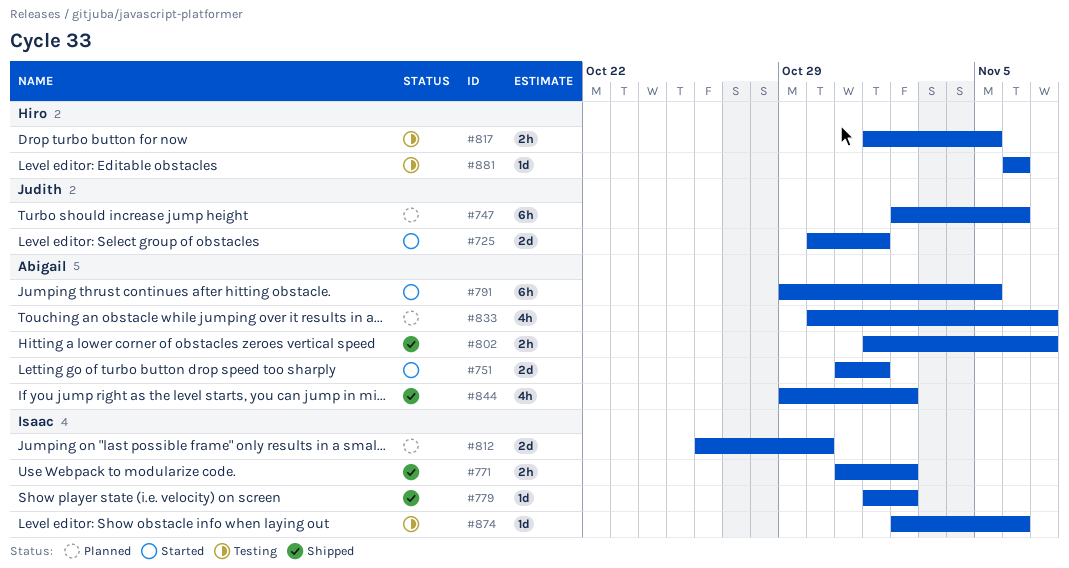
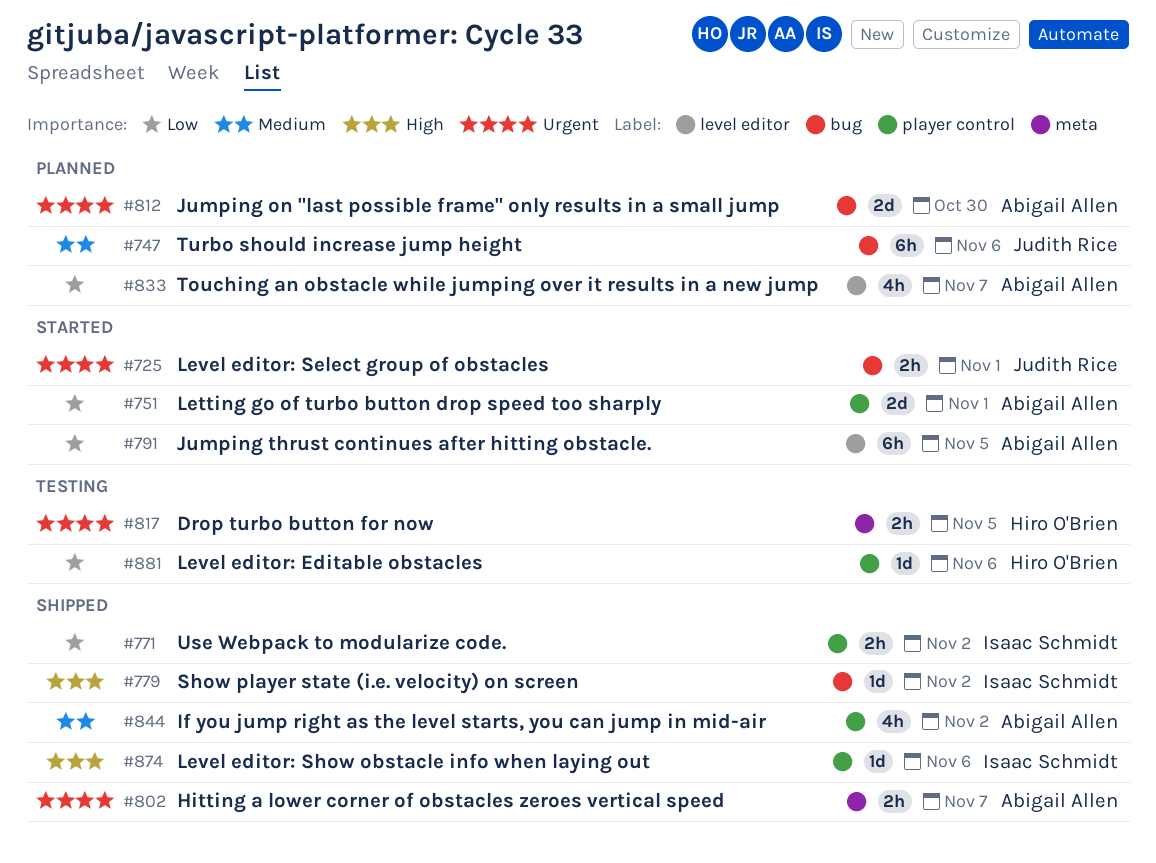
#725, estimate: 2d -> 2h
#812, owner: Isaac Schmidt -> Abigail Allen
#874, status: Testing -> Shipped

